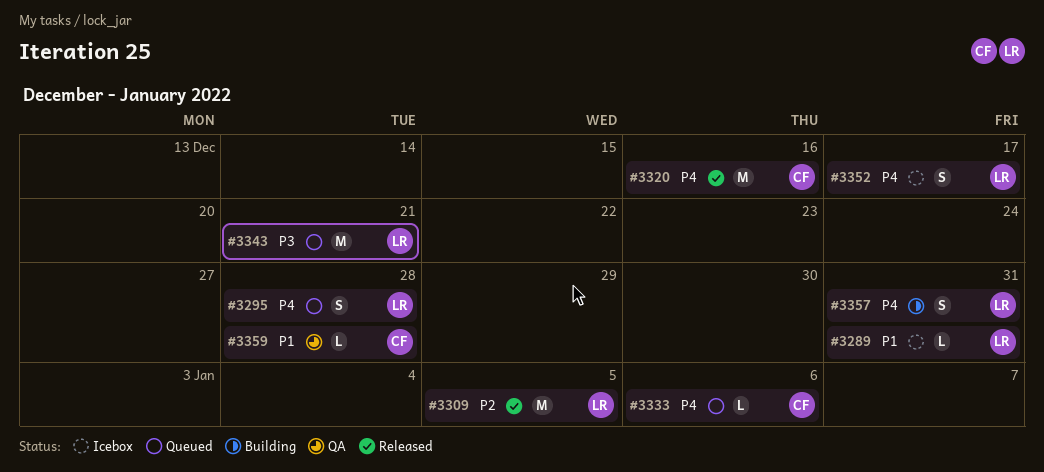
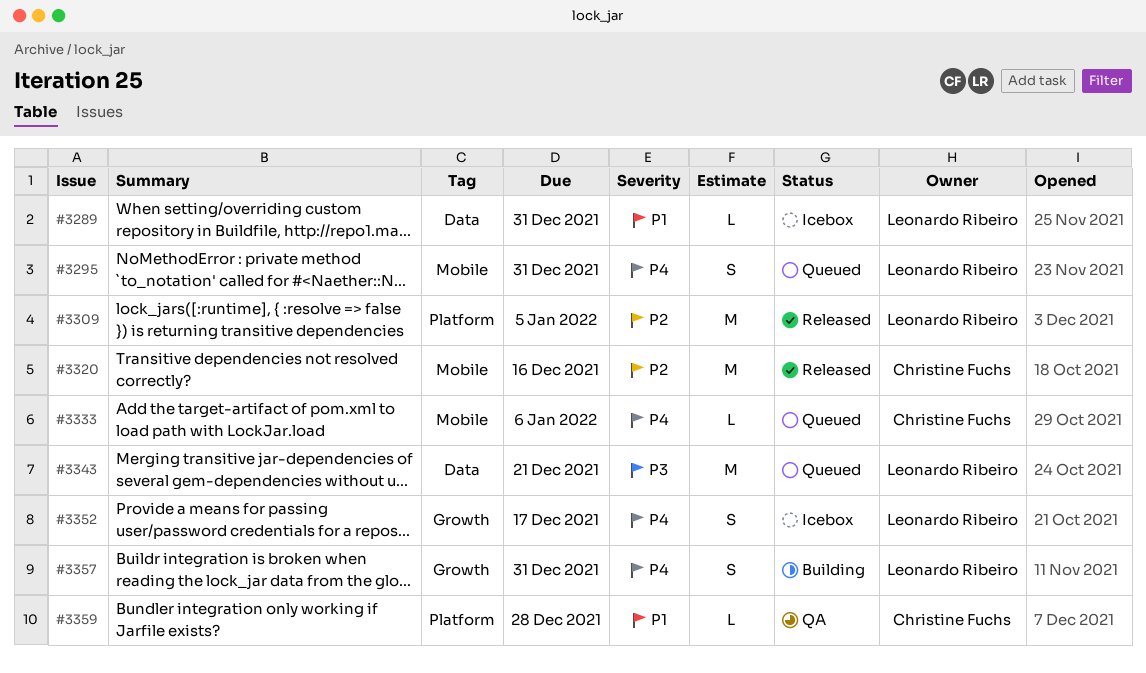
#3295, due: Dec 28 -> Dec 31
#3320, priority: P4 -> P2

